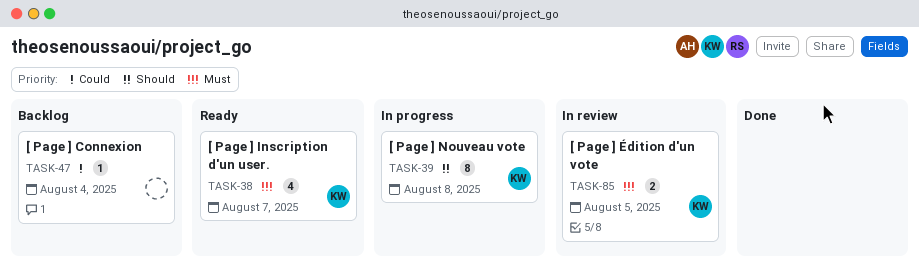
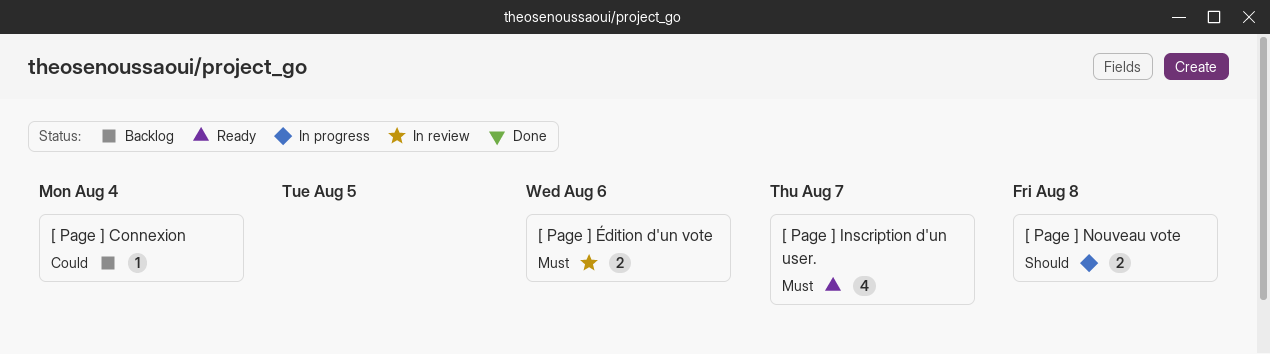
[ Page ] Nouveau vote, estimate: 8 -> 2
[ Page ] Édition d'un vote, due: Aug 5 -> Aug 6

